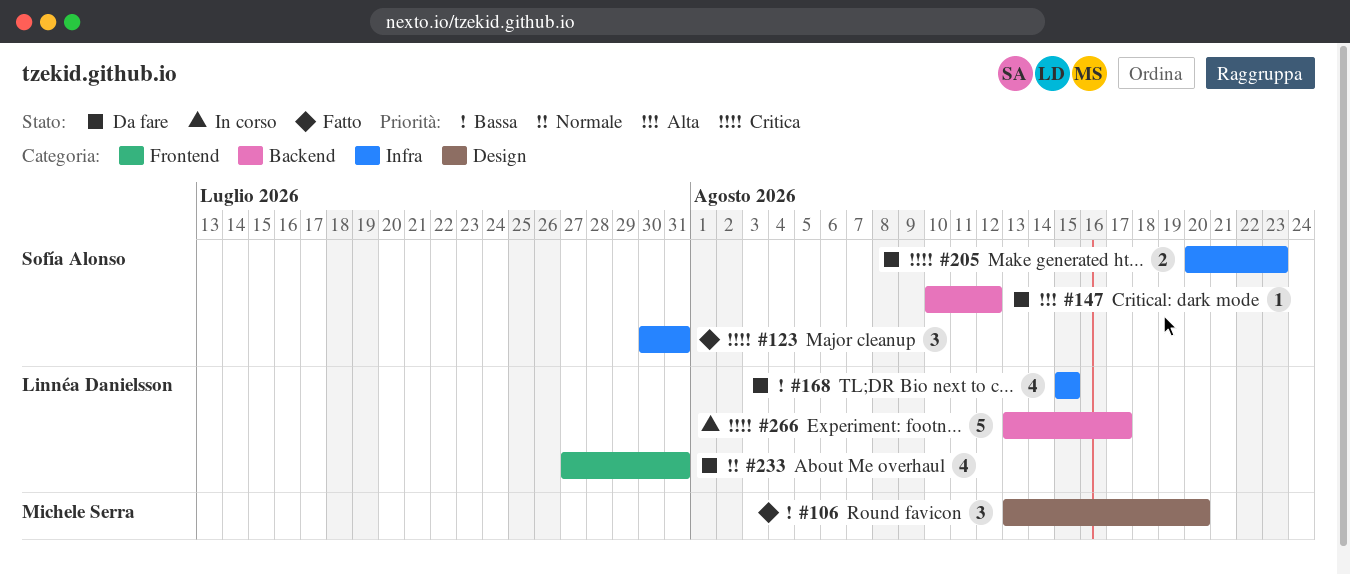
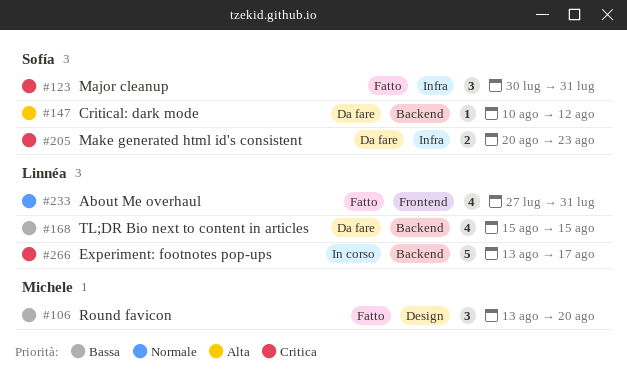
#168, label: Infra -> Backend
#233, status: Da fare -> Fatto

